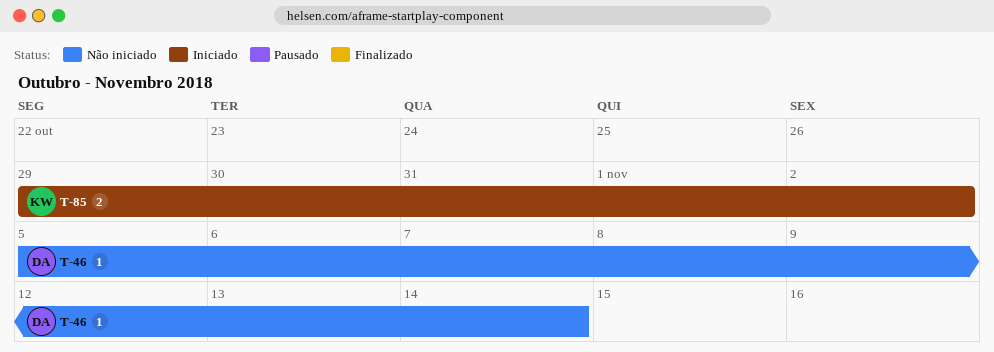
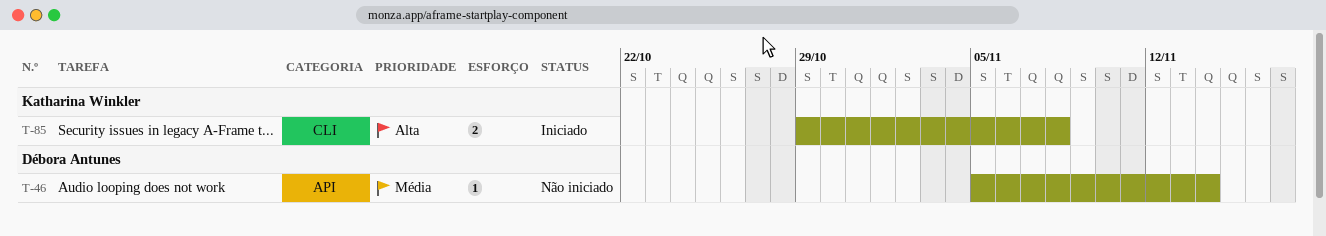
T-85, due: Nov 2 -> Nov 8

